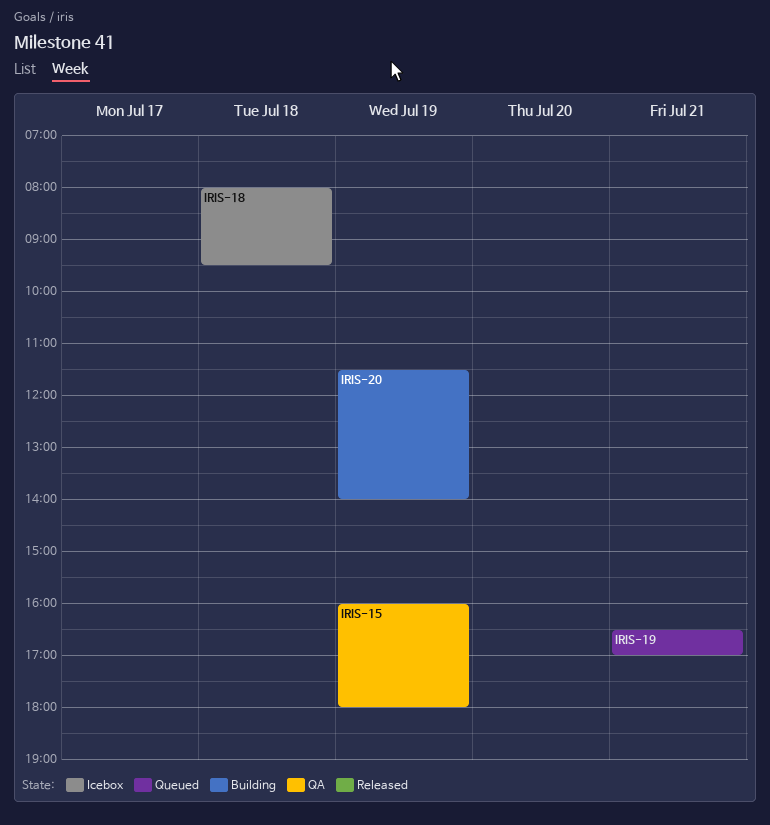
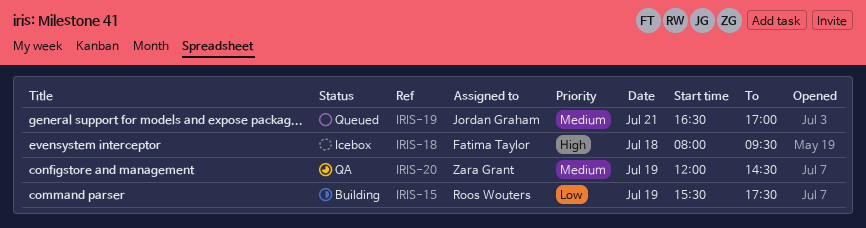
IRIS-15, status: QA -> Building
IRIS-15, begins: 16:00 -> 15:30
IRIS-15, ends: 18:00 -> 17:30
IRIS-20, status: Building -> QA
IRIS-20, begins: 11:30 -> 12:00
IRIS-20, ends: 14:00 -> 14:30

